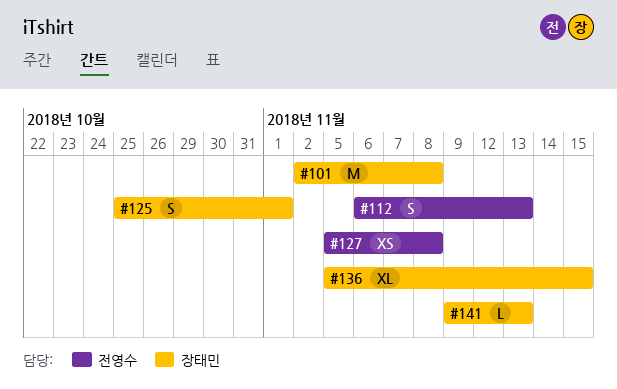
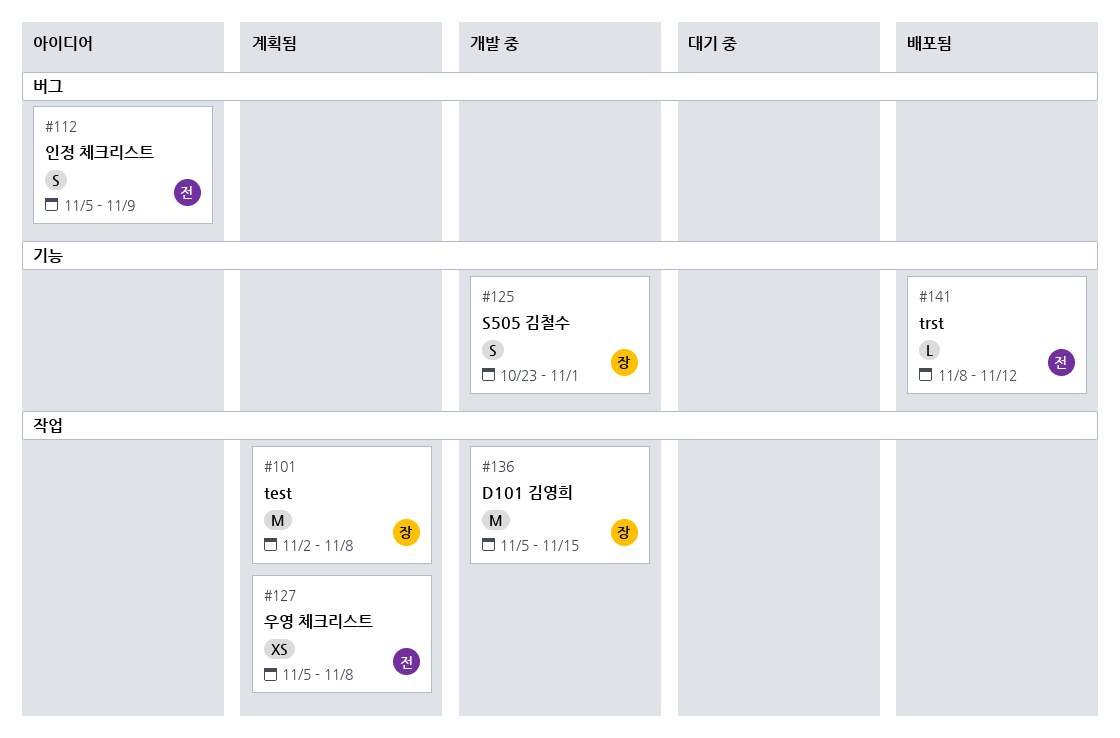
#112, start: Nov 6 -> Nov 5
#112, due: Nov 13 -> Nov 9
#125, start: Oct 25 -> Oct 23
#136, estimate: XL -> M
#141, owner: 장태민 -> 전영수
#141, start: Nov 9 -> Nov 8
#141, due: Nov 13 -> Nov 12

